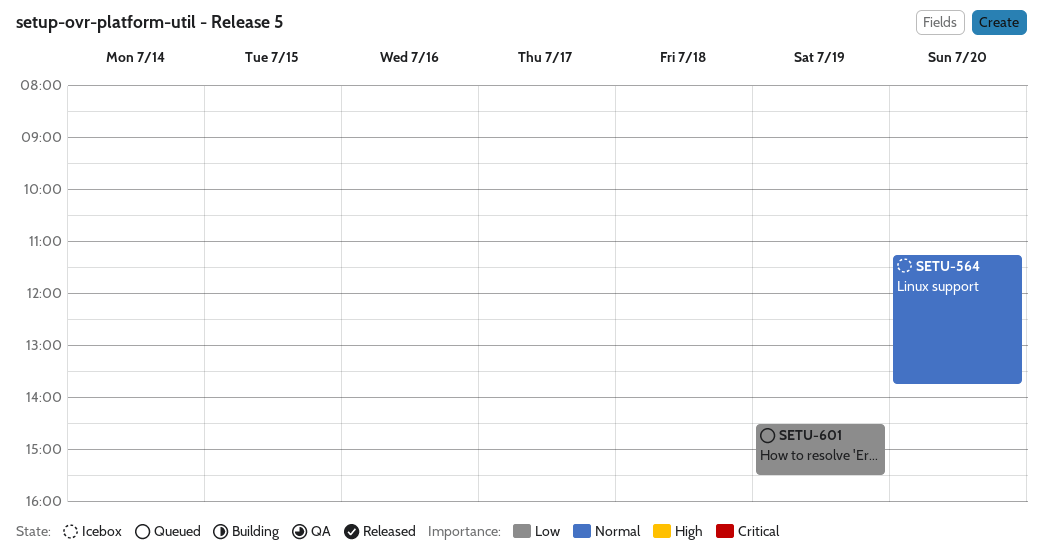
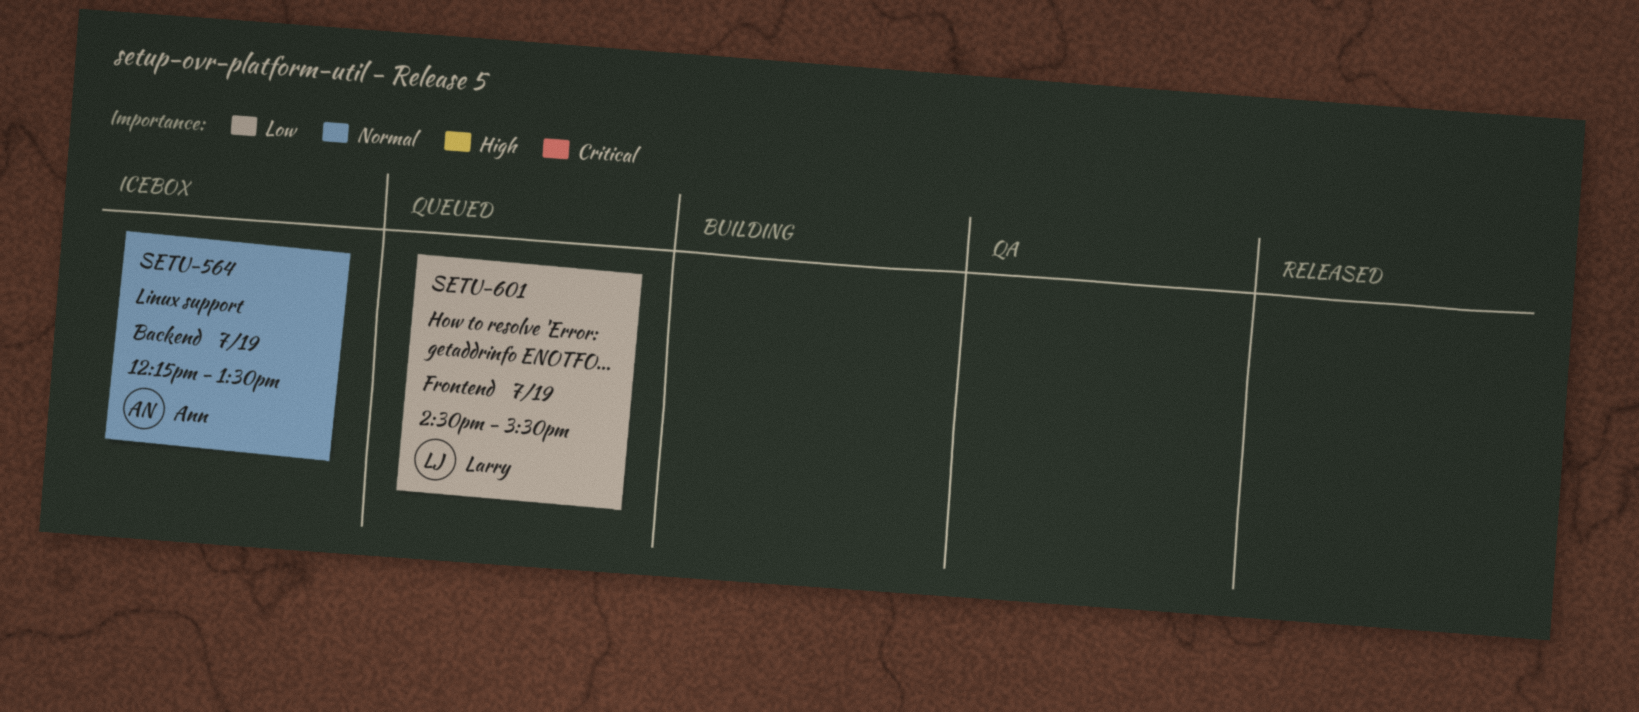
SETU-564, day: Jul 20 -> Jul 19
SETU-564, begins: 11:15 -> 12:15
SETU-564, ends: 13:45 -> 13:30

